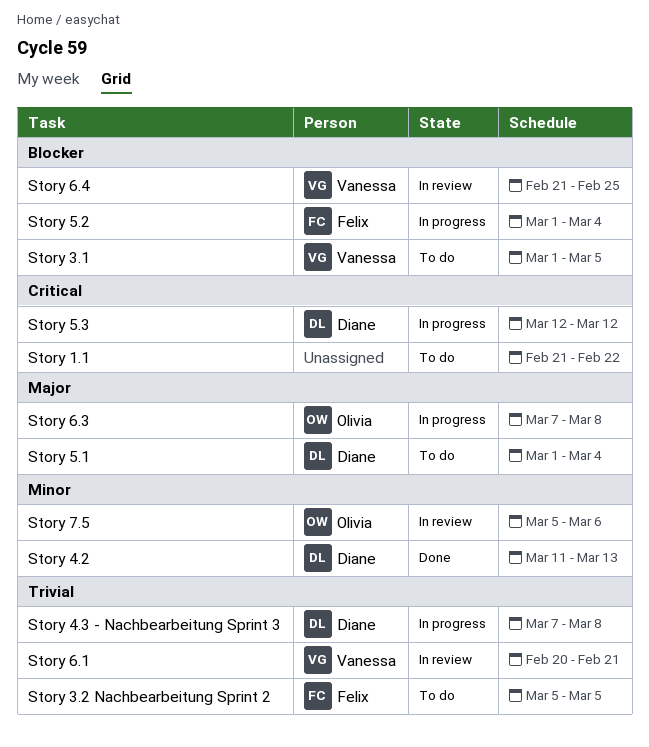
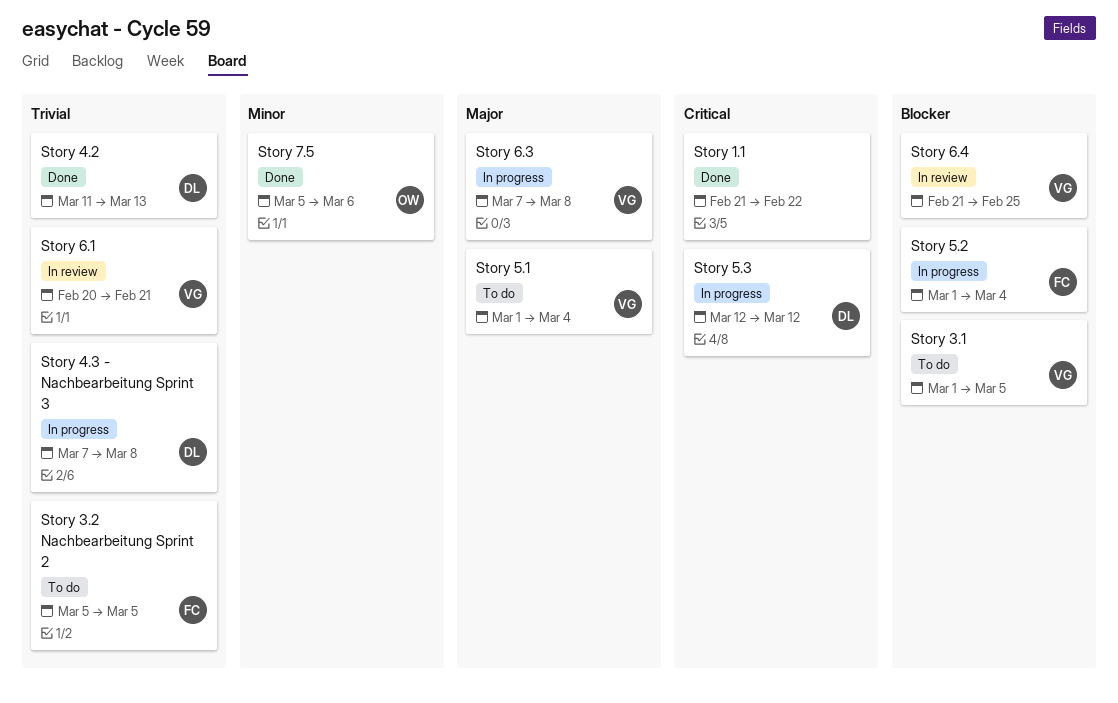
Story 1.1, status: To do -> Done
Story 4.2, priority: Minor -> Trivial
Story 5.1, owner: Diane -> Vanessa
Story 6.3, owner: Olivia -> Vanessa
Story 7.5, status: In review -> Done

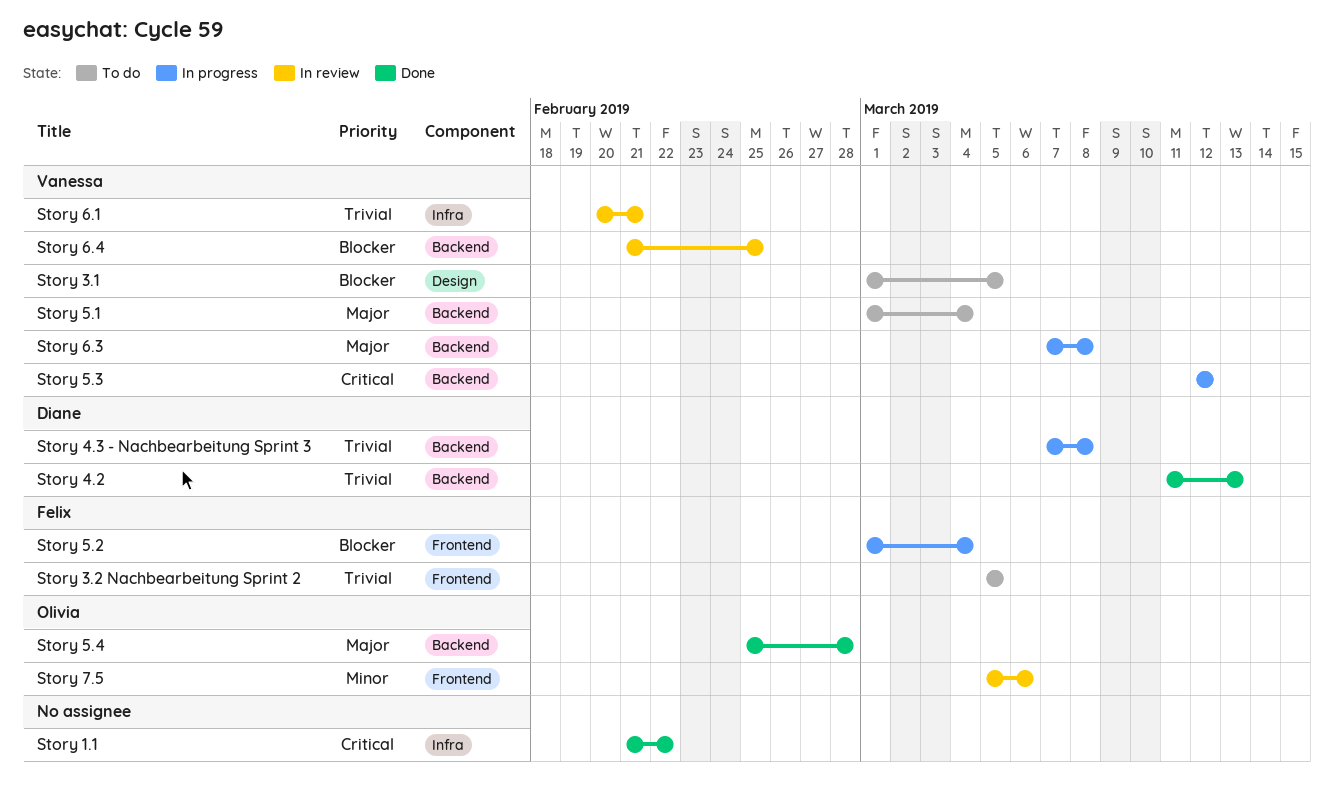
Story 5.3, owner: Diane -> Vanessa
Story 5.4: none -> present
Story 7.5, status: Done -> In review

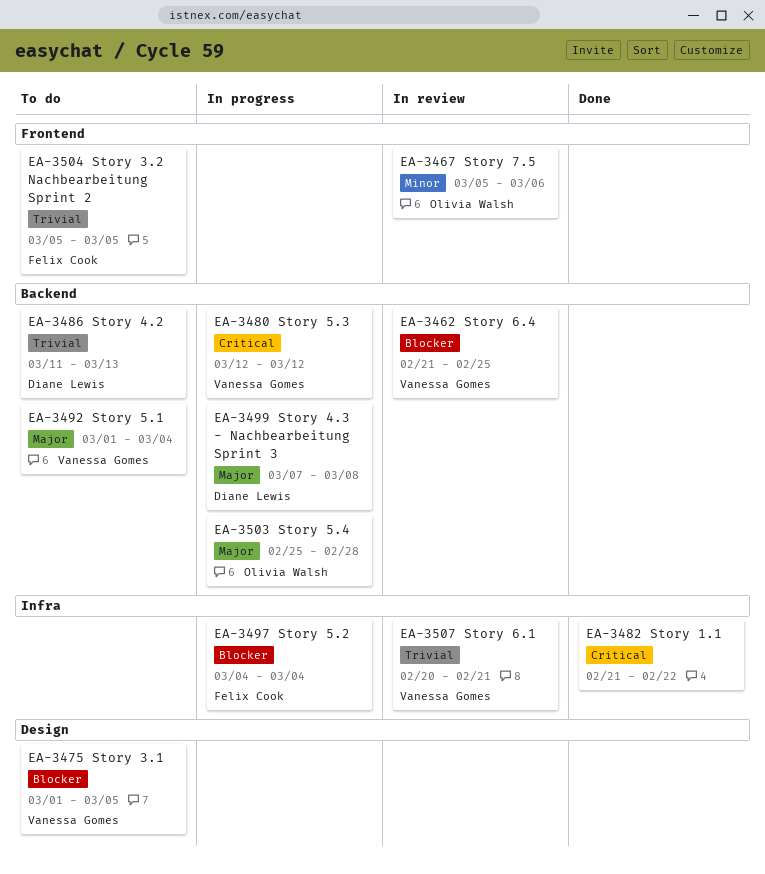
Story 4.2, status: Done -> To do
Story 4.3 - Nachbearbeitung Sprint 3, priority: Trivial -> Major
Story 5.2, label: Frontend -> Infra
Story 5.2, start: Mar 1 -> Mar 4
Story 5.4, status: Done -> In progress
Story 6.3: present -> none

